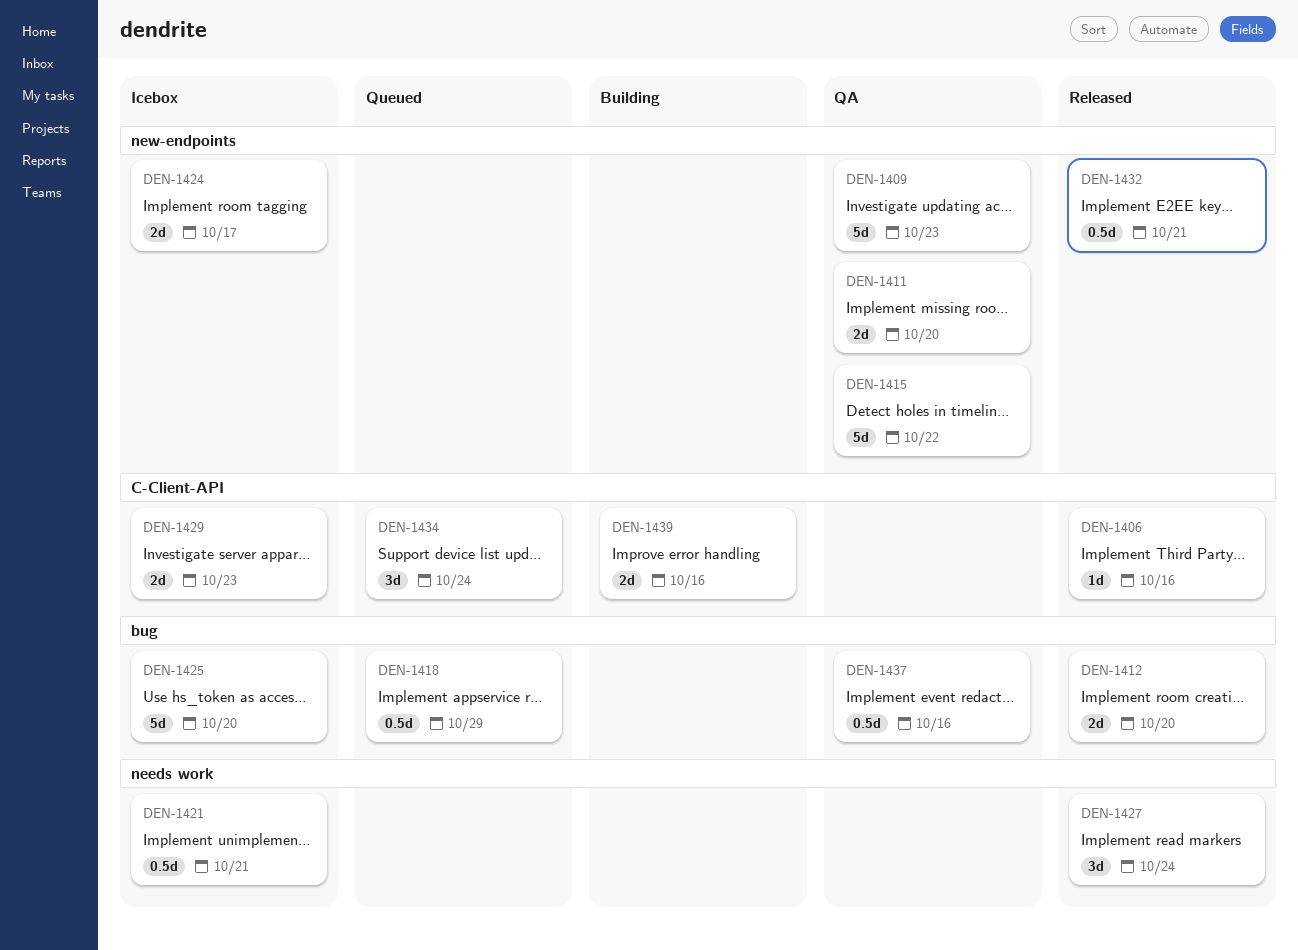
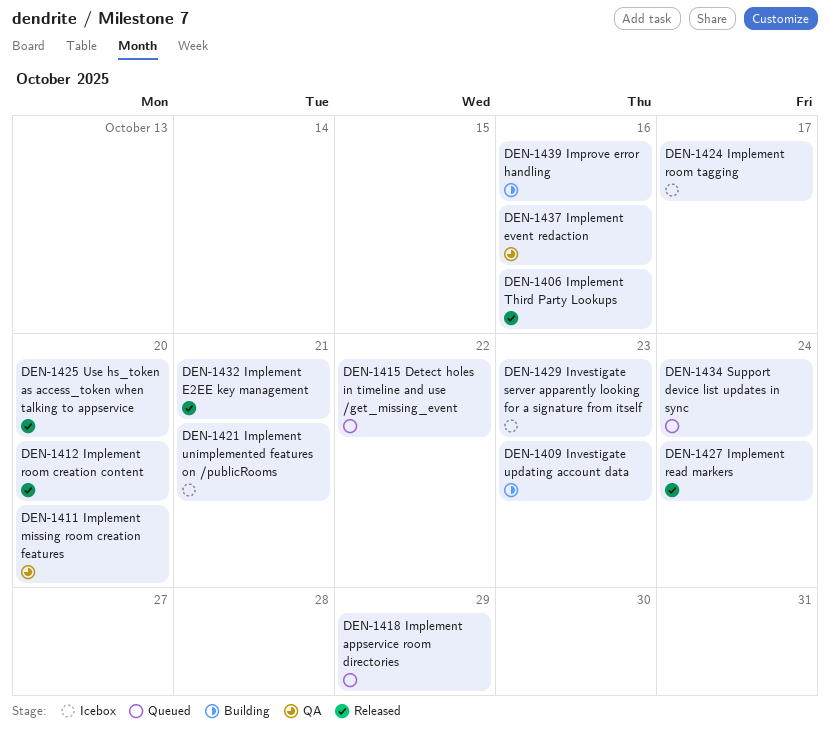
DEN-1409, status: QA -> Building
DEN-1415, status: QA -> Queued
DEN-1425, status: Icebox -> Released

